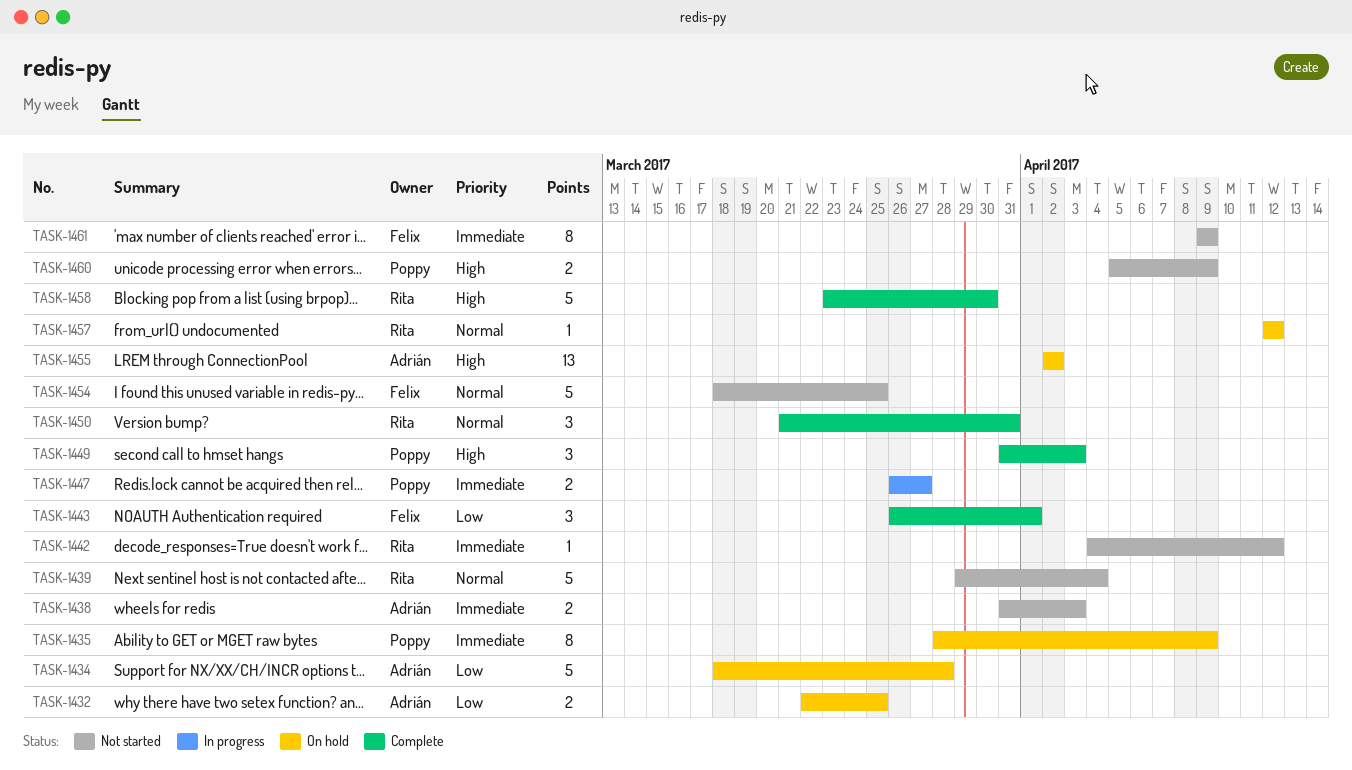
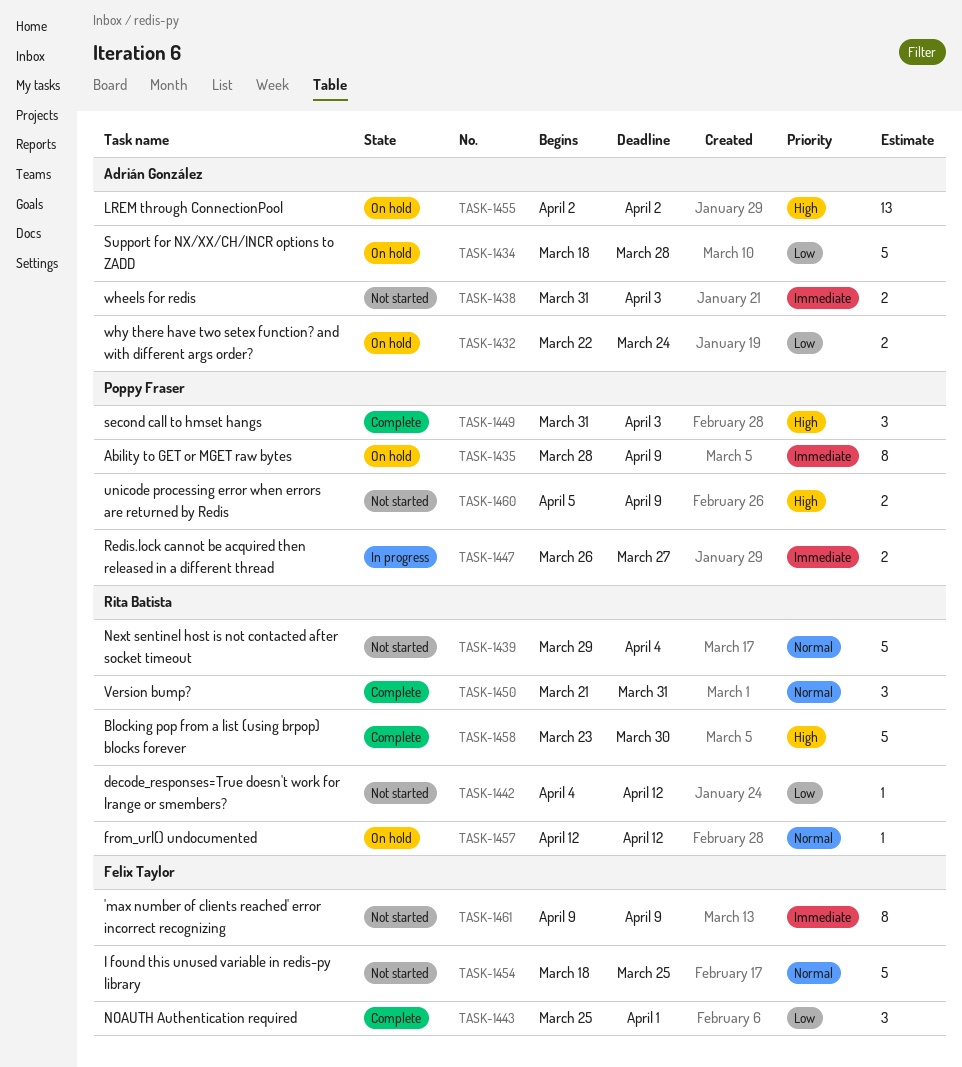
TASK-1432, due: Mar 25 -> Mar 24
TASK-1442, priority: Immediate -> Low
TASK-1443, start: Mar 26 -> Mar 25

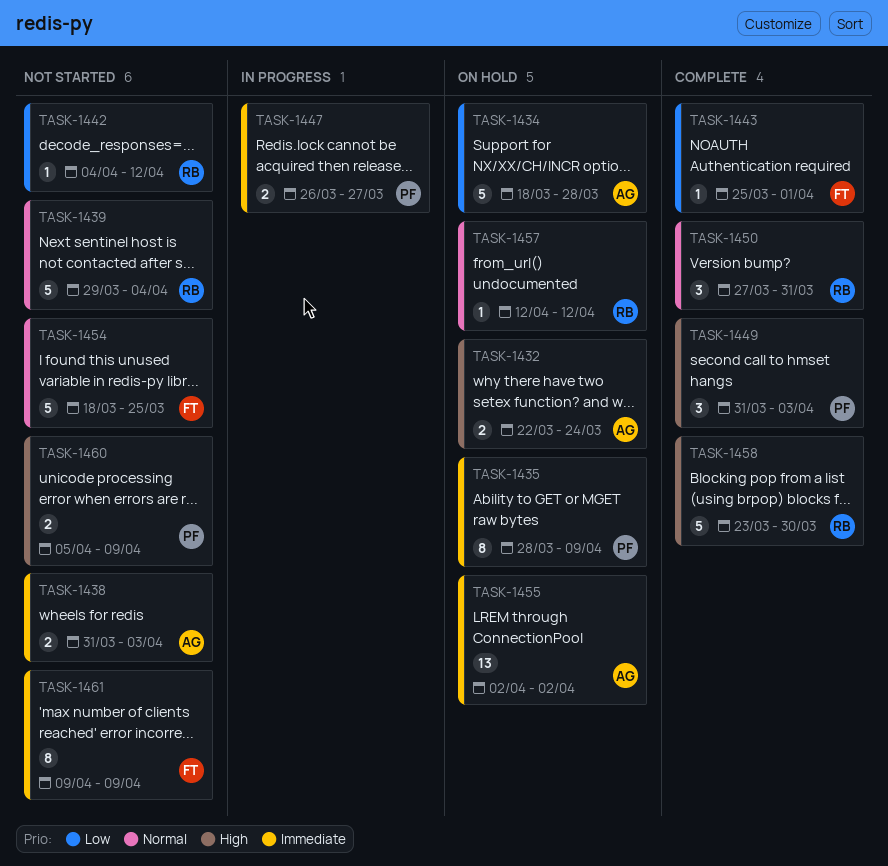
TASK-1432, priority: Low -> High
TASK-1443, estimate: 3 -> 1
TASK-1450, start: Mar 21 -> Mar 27
TASK-1455, priority: High -> Immediate

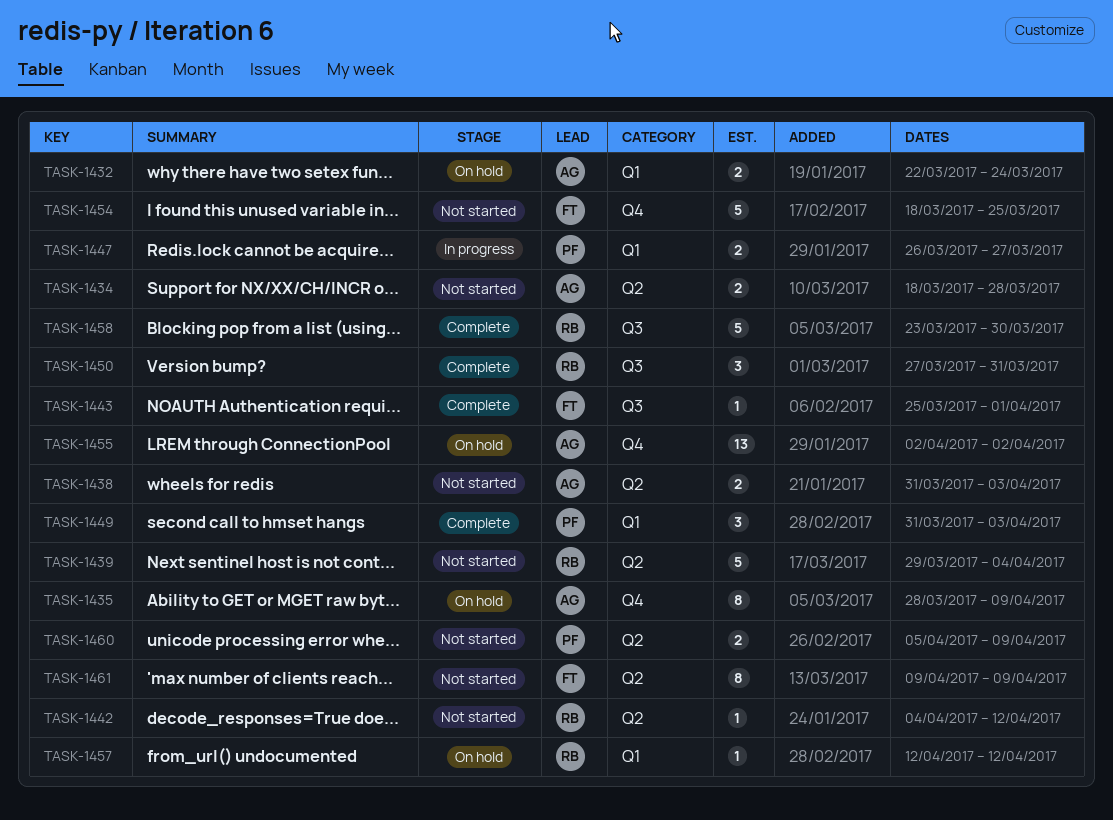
TASK-1434, status: On hold -> Not started
TASK-1434, estimate: 5 -> 2
TASK-1435, owner: PF -> AG

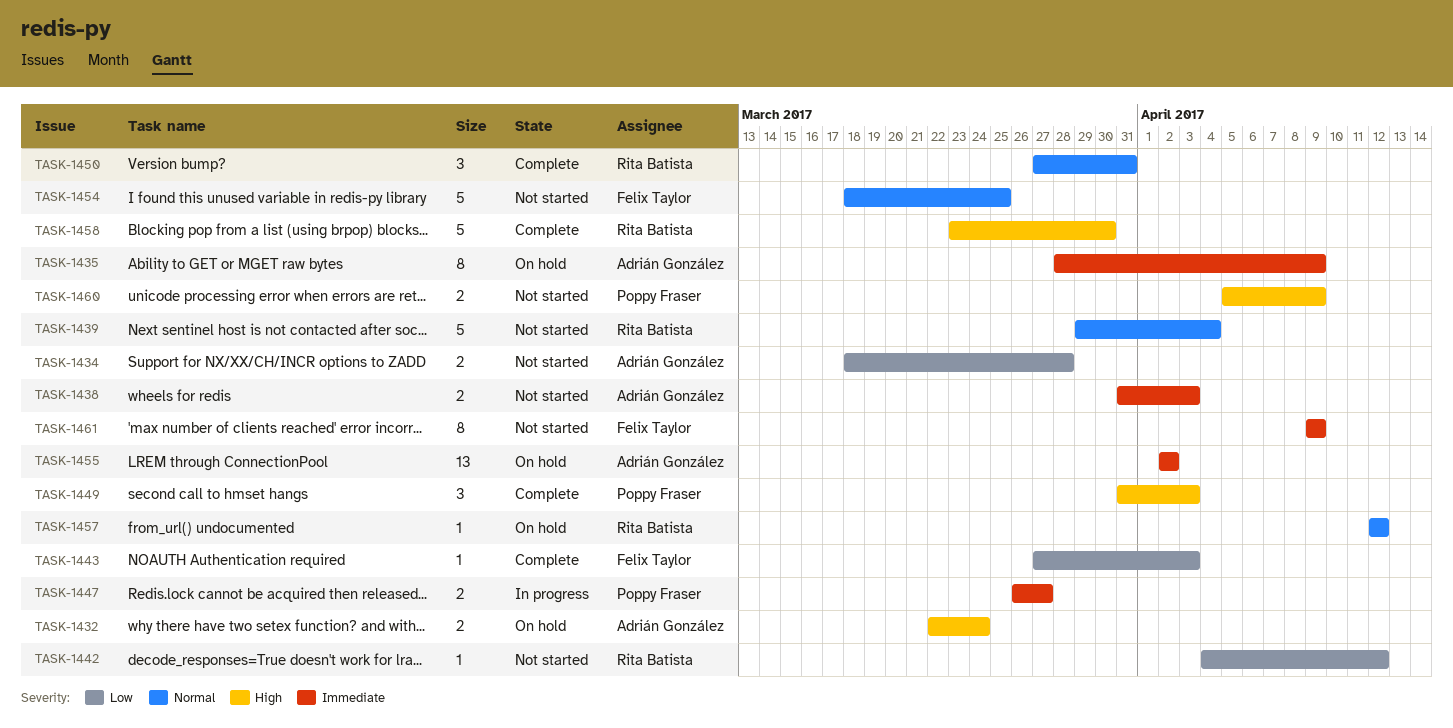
TASK-1443, start: Mar 25 -> Mar 27
TASK-1443, due: Apr 1 -> Apr 3

